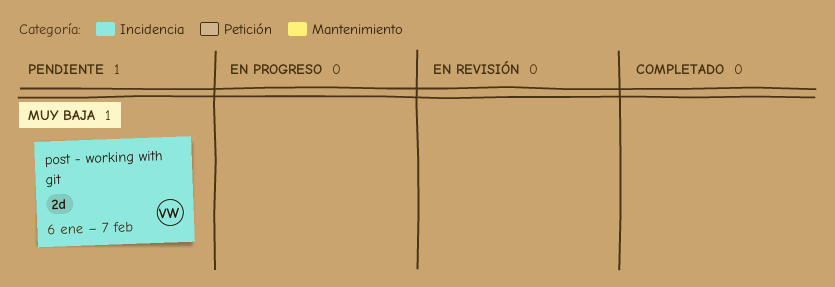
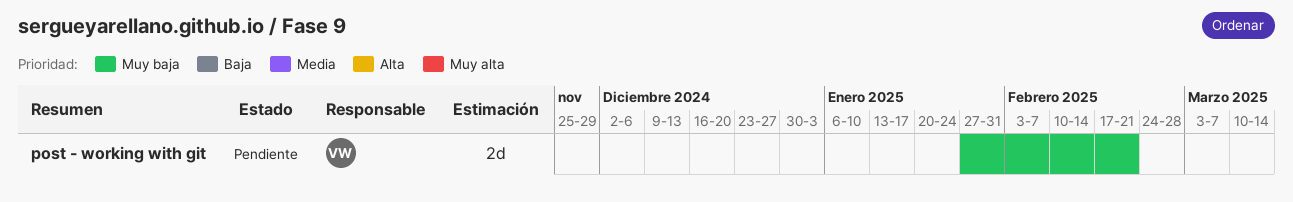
post - working with git, start: Jan 6 -> Jan 27
post - working with git, due: Feb 7 -> Feb 21

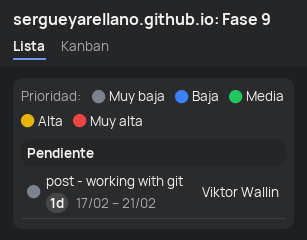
post - working with git, estimate: 2d -> 1d
post - working with git, start: Jan 27 -> Feb 17

